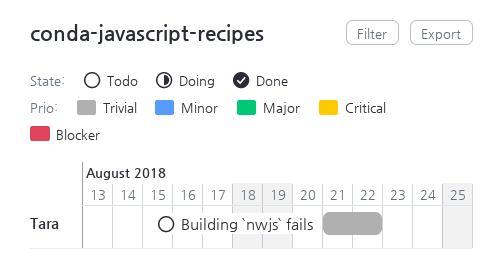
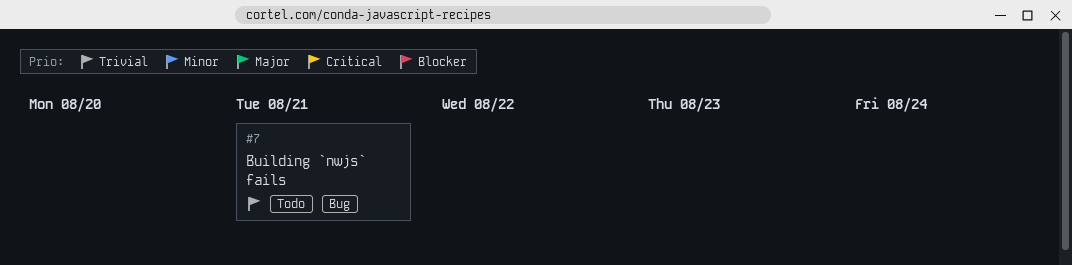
Building `nwjs` fails, due: Aug 22 -> Aug 21

